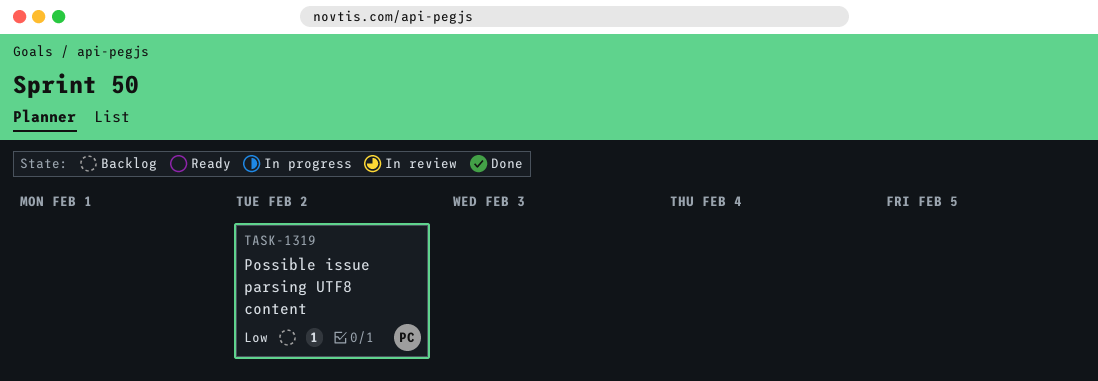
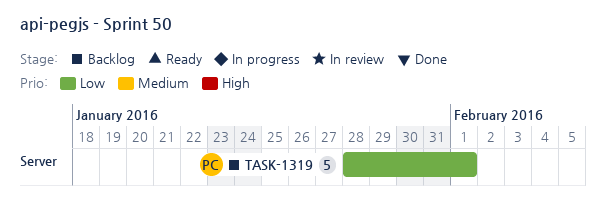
TASK-1319, estimate: 1 -> 5
TASK-1319, due: Feb 2 -> Feb 1

